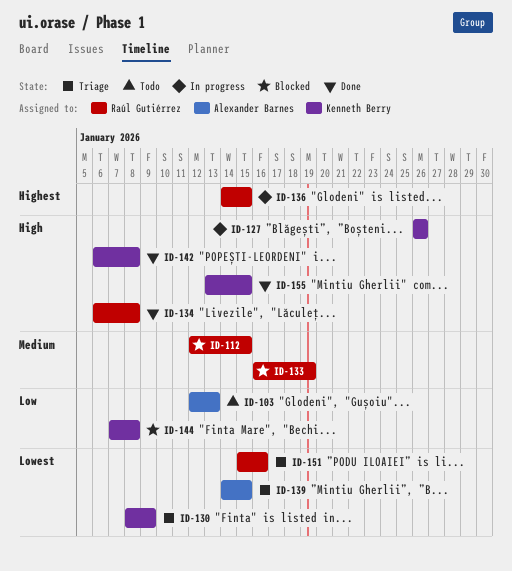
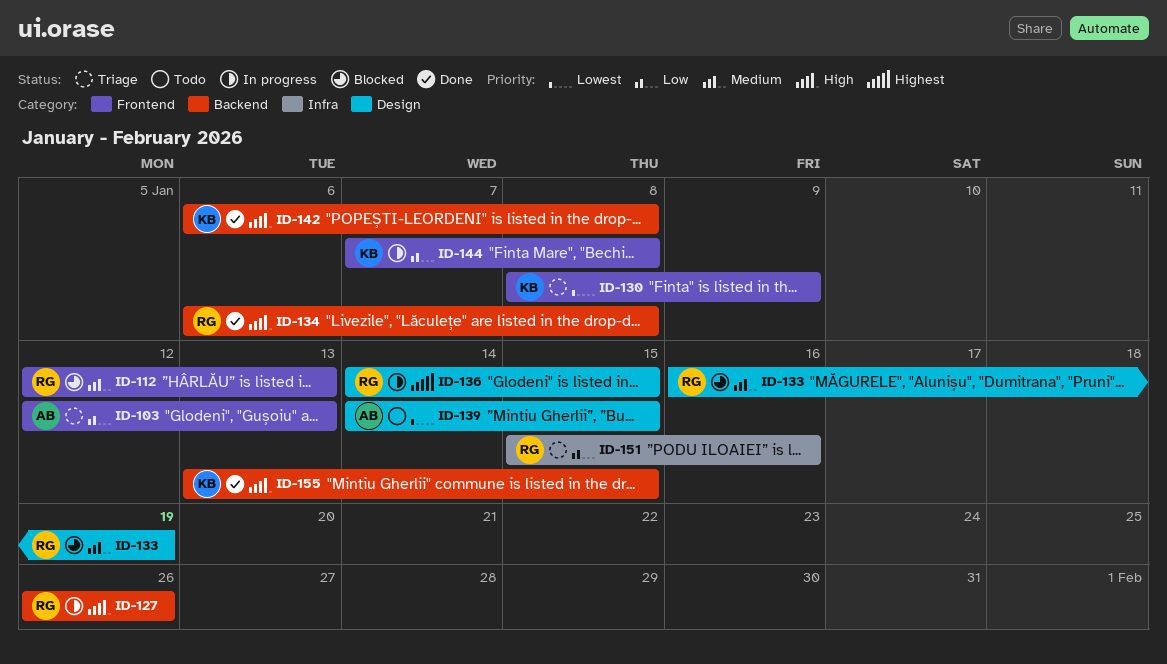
ID-103, status: Todo -> Triage
ID-112, due: Jan 15 -> Jan 13
ID-127, owner: Kenneth Berry -> Raúl Gutiérrez
ID-139, status: Triage -> Todo
ID-144, status: Blocked -> In progress
ID-151, priority: Lowest -> Low

